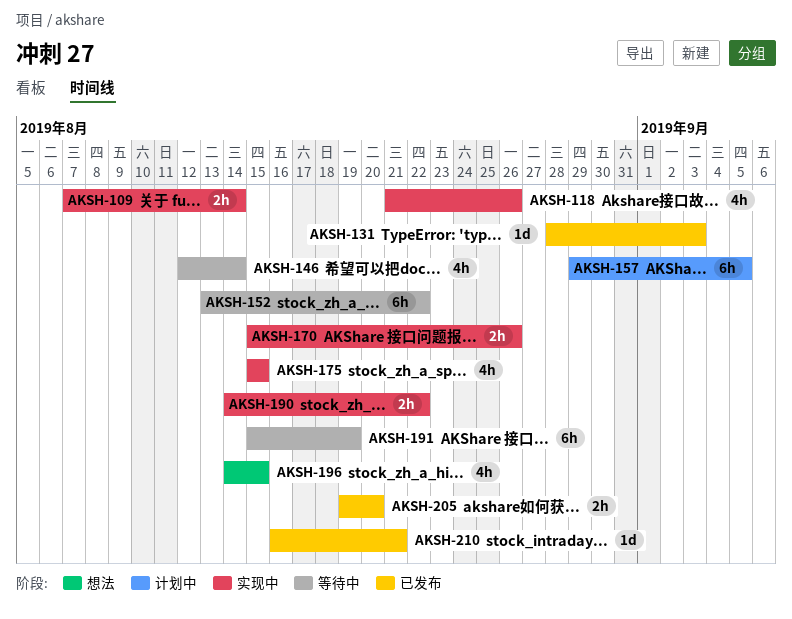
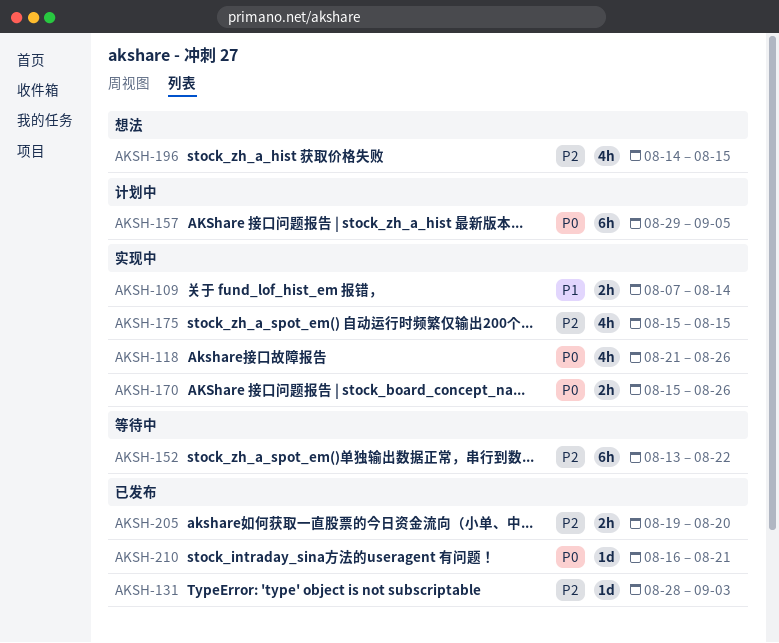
AKSH-146: present -> none
AKSH-190: present -> none
AKSH-191: present -> none

